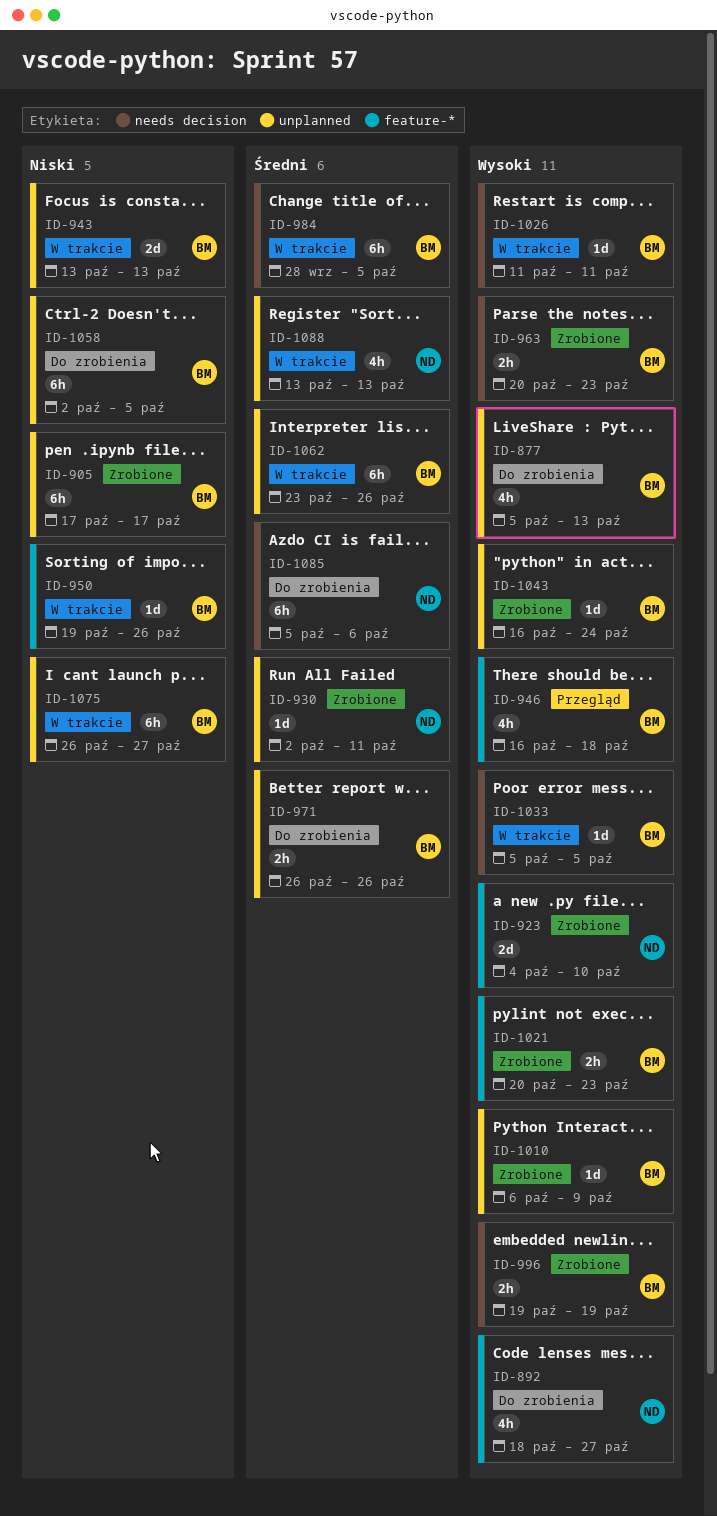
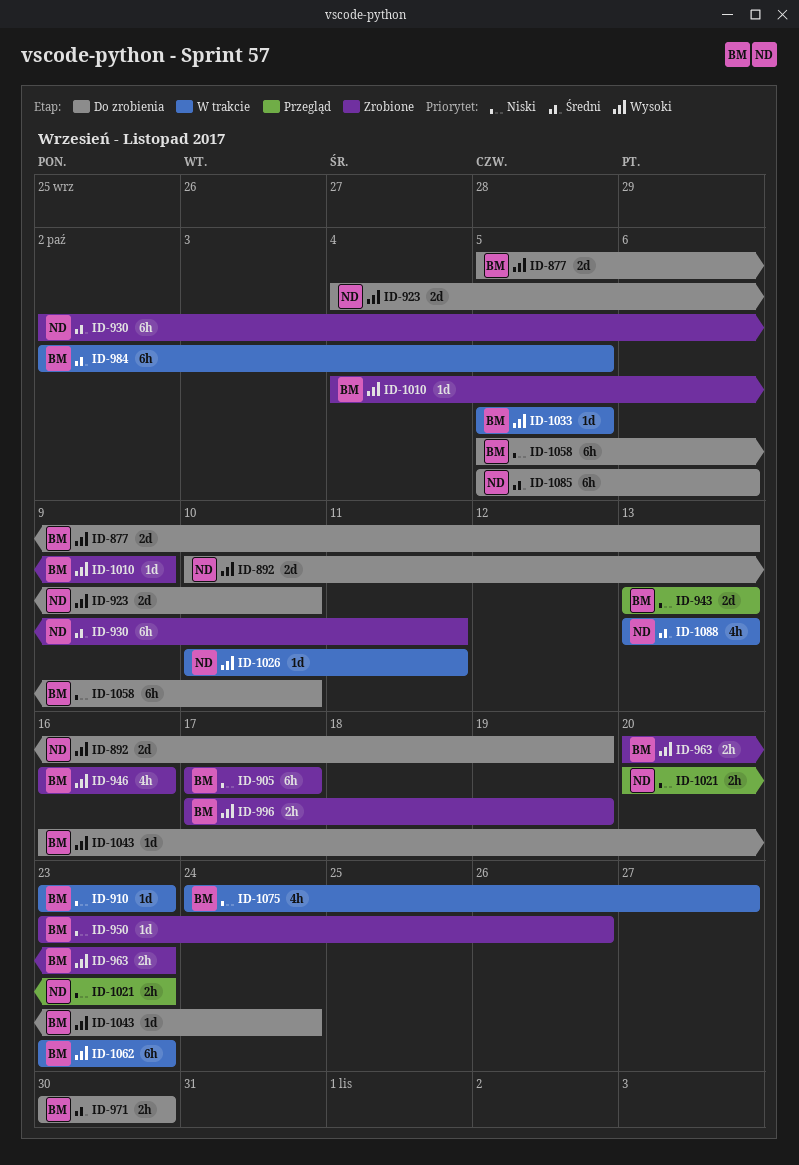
ID-877, estimate: 4h -> 2d
ID-892, estimate: 4h -> 2d
ID-892, start: Oct 18 -> Oct 10
ID-892, due: Oct 27 -> Oct 19
ID-910: none -> present
ID-923, status: Zrobione -> Do zrobienia
ID-930, estimate: 1d -> 6h
ID-943, status: W trakcie -> Przegląd
ID-946, status: Przegląd -> Zrobione
ID-946, due: Oct 18 -> Oct 16
ID-950, status: W trakcie -> Zrobione
ID-950, start: Oct 19 -> Oct 23
ID-971, start: Oct 26 -> Oct 30
ID-971, due: Oct 26 -> Oct 30
ID-984, start: Sep 28 -> Oct 2
ID-996, start: Oct 19 -> Oct 17
ID-1010, start: Oct 6 -> Oct 4
ID-1021, status: Zrobione -> Przegląd
ID-1021, owner: BM -> ND
ID-1021, priority: Wysoki -> Niski
ID-1026, owner: BM -> ND
ID-1026, start: Oct 11 -> Oct 10
ID-1043, status: Zrobione -> Do zrobienia
ID-1058, start: Oct 2 -> Oct 5
ID-1058, due: Oct 5 -> Oct 10
ID-1062, priority: Średni -> Wysoki
ID-1062, due: Oct 26 -> Oct 23
ID-1075, estimate: 6h -> 4h
ID-1075, start: Oct 26 -> Oct 24

